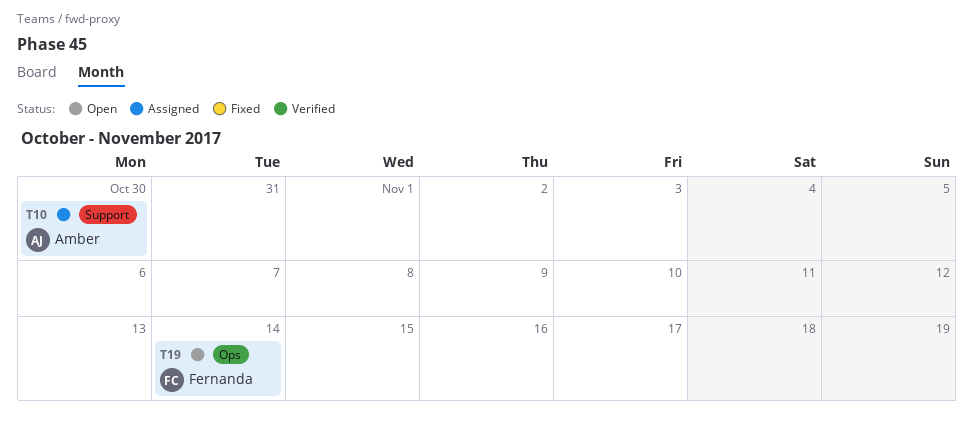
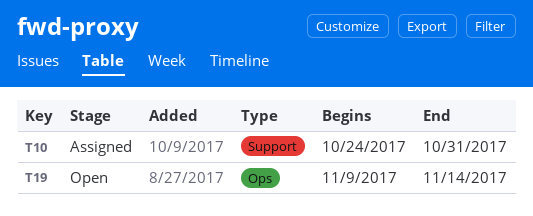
T10, due: Oct 30 -> Oct 31

